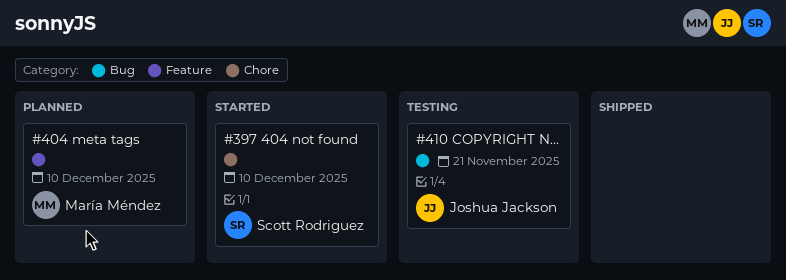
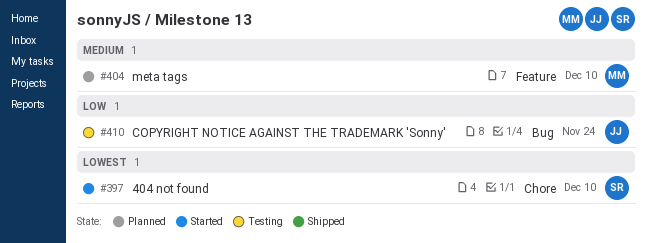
#410, due: Nov 21 -> Nov 24

